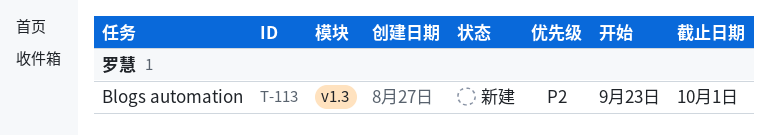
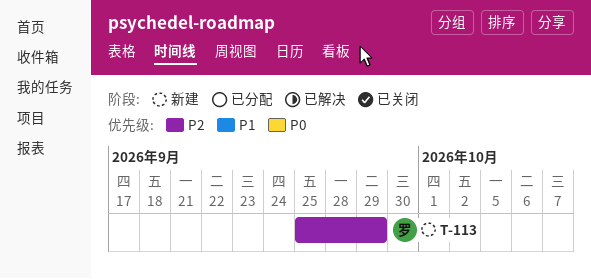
T-113, start: Sep 23 -> Sep 25
T-113, due: Oct 1 -> Sep 29

